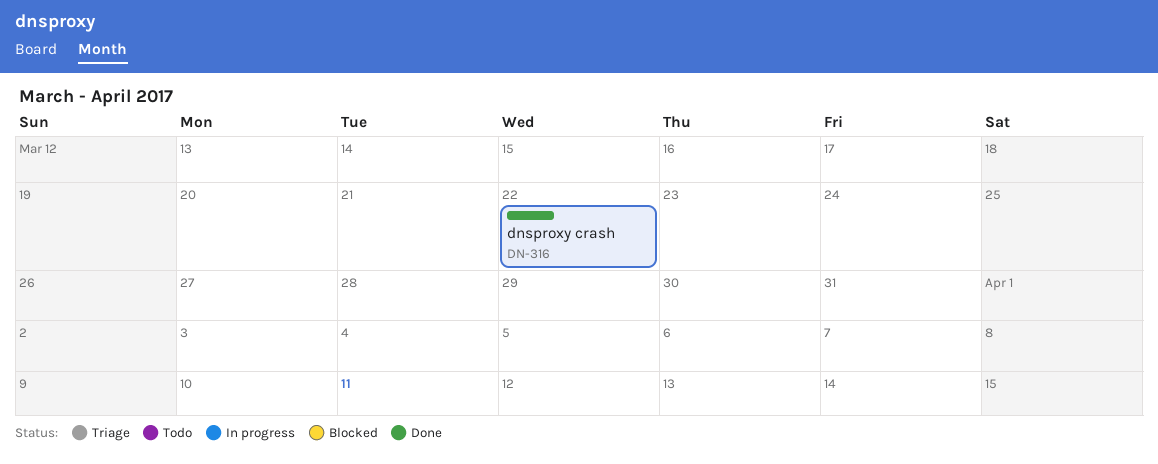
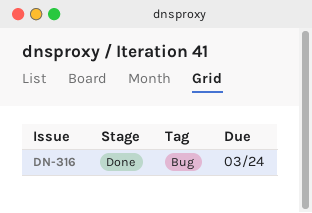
DN-316, due: Mar 22 -> Mar 24

